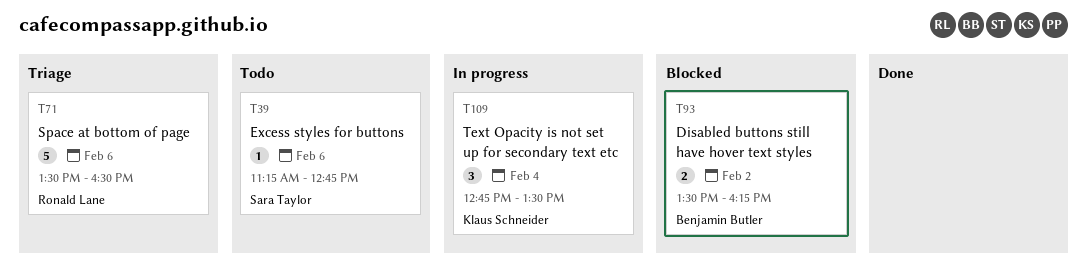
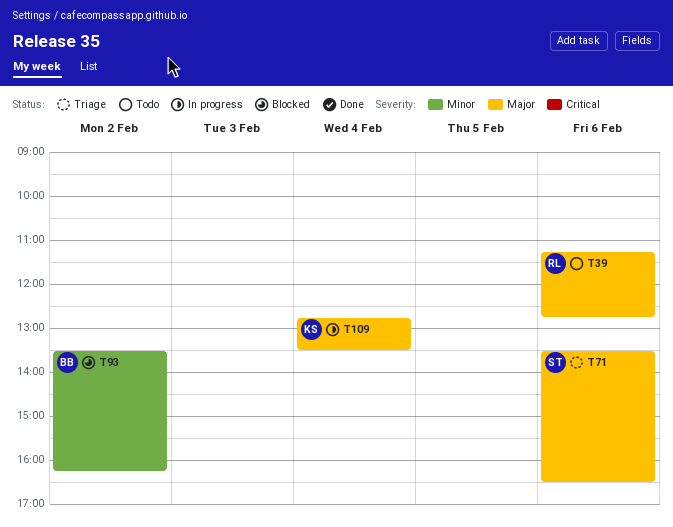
T39, owner: Sara Taylor -> Ronald Lane
T71, owner: Ronald Lane -> Sara Taylor

